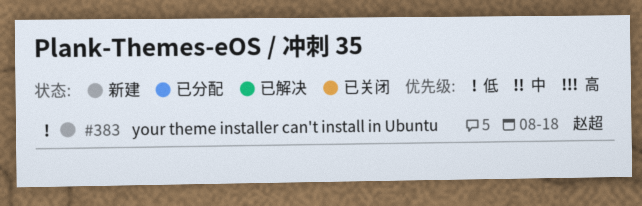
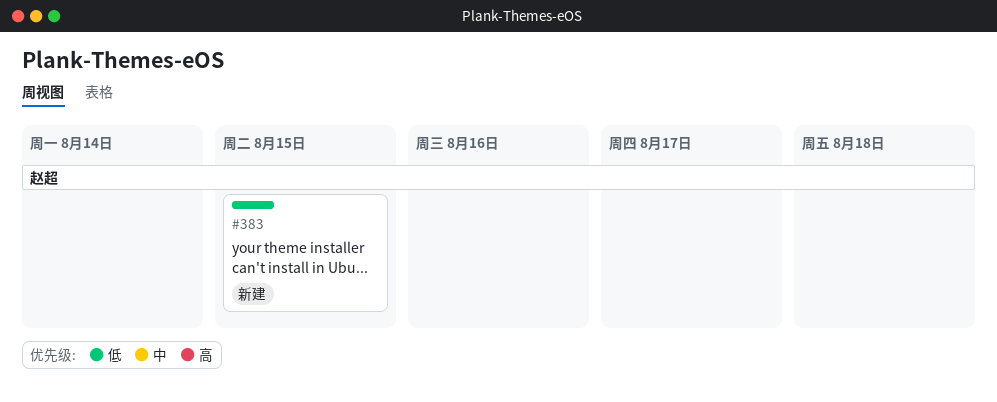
#383, due: Aug 18 -> Aug 15

